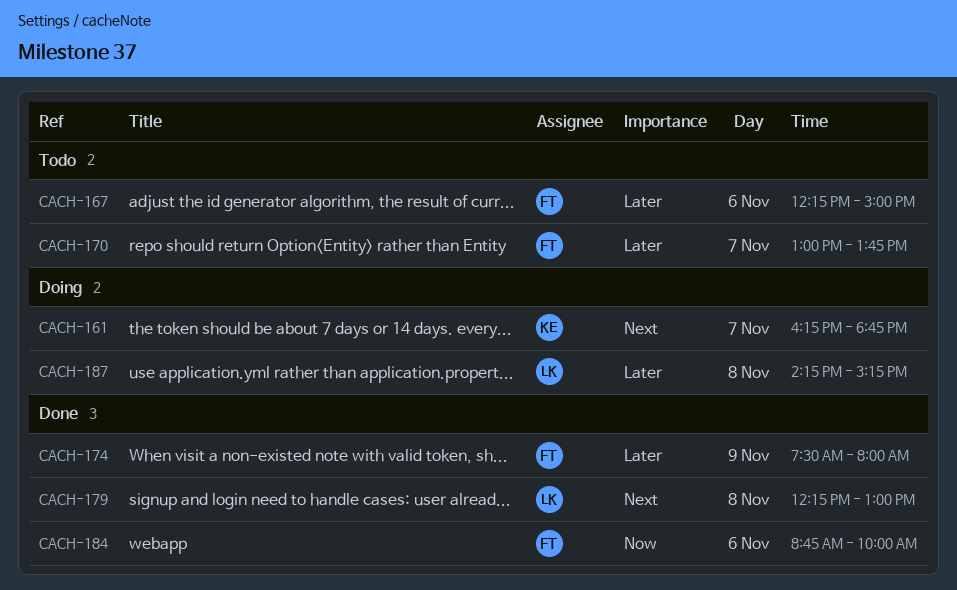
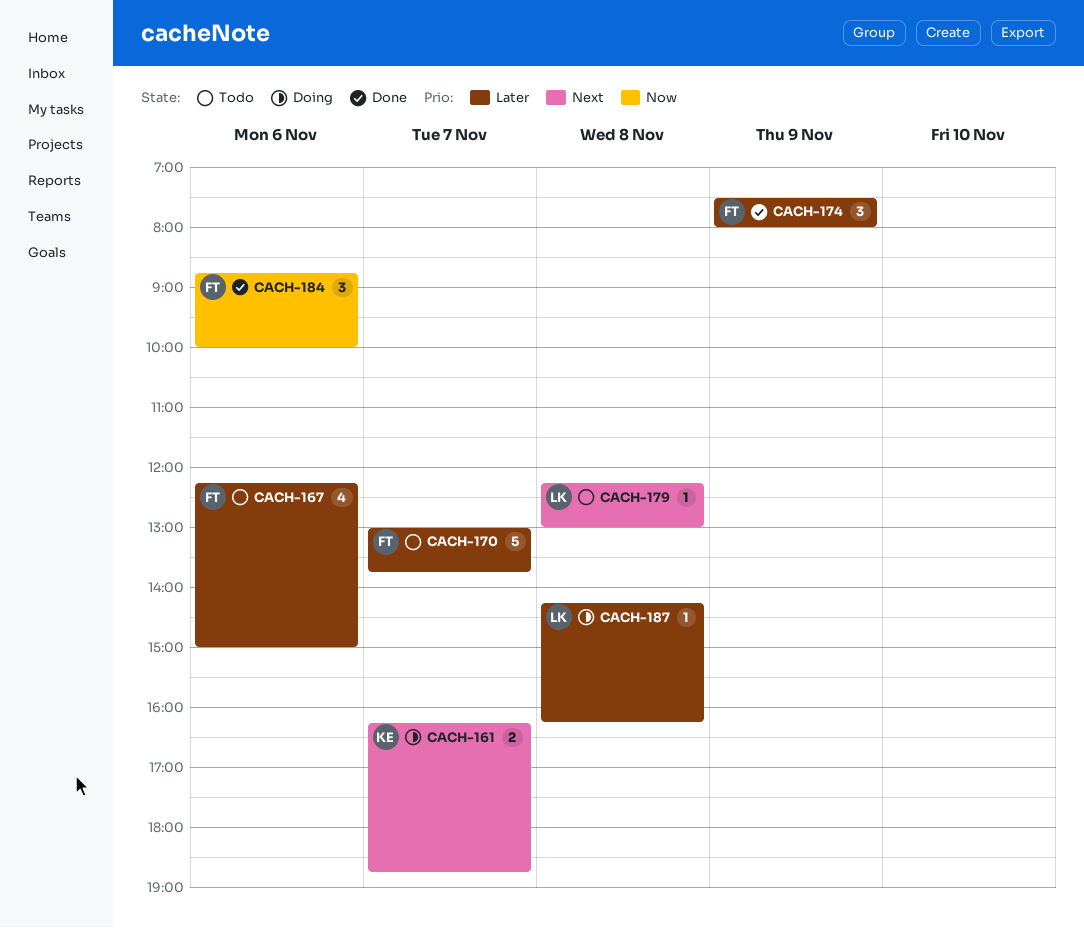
CACH-179, status: Done -> Todo
CACH-187, ends: 15:15 -> 16:15

